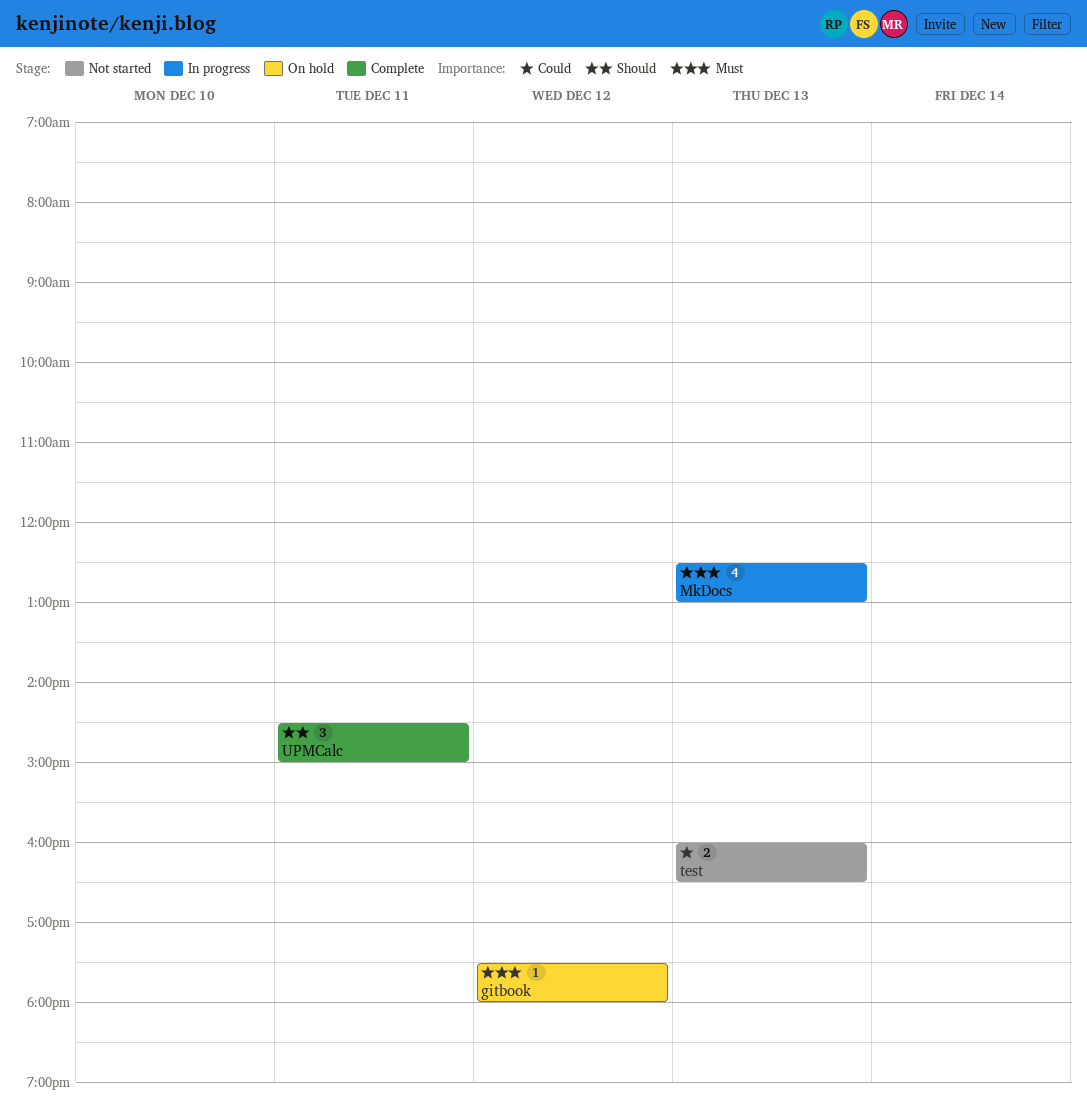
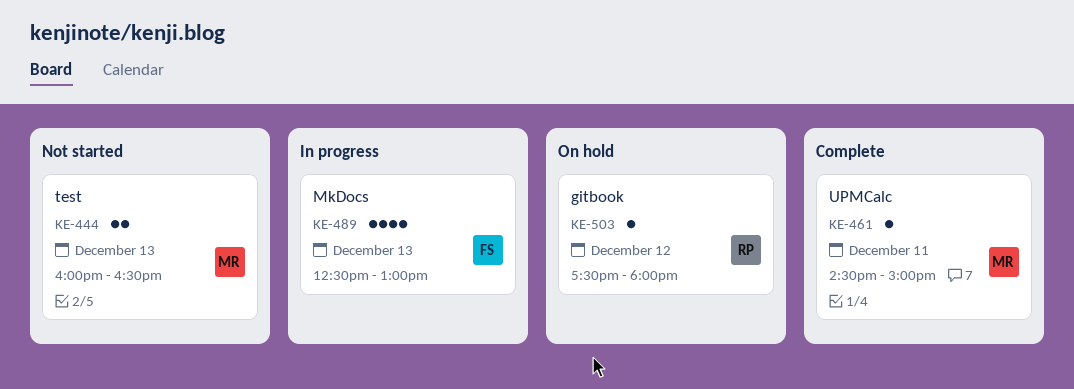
UPMCalc, estimate: 3 -> 1

